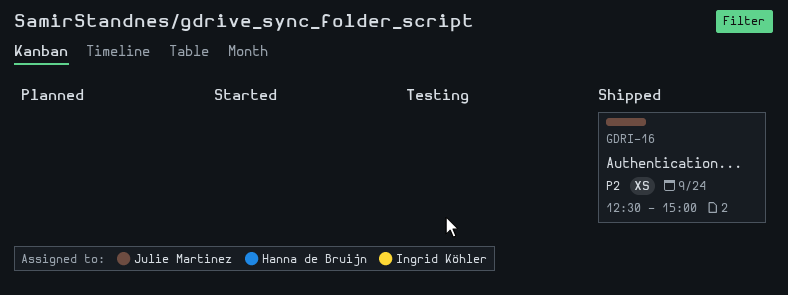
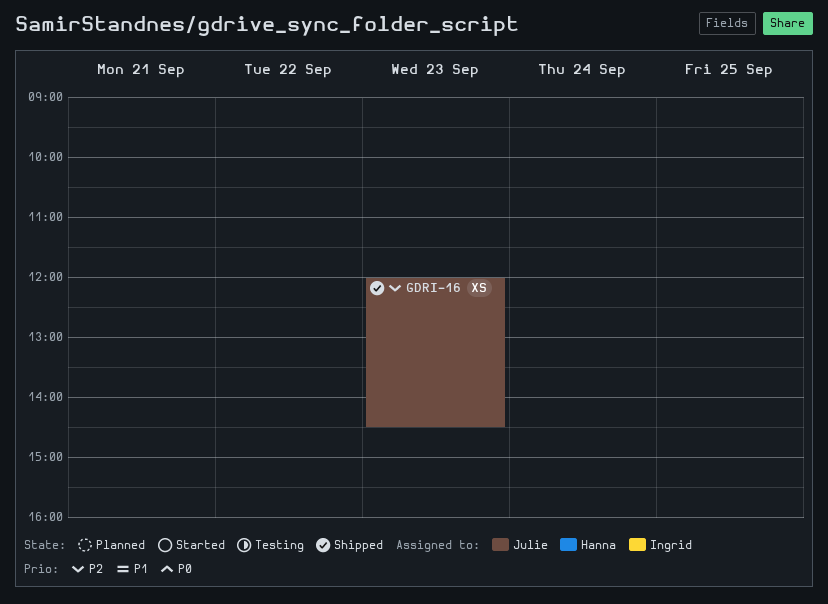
GDRI-16, day: Sep 24 -> Sep 23
GDRI-16, begins: 12:30 -> 12:00
GDRI-16, ends: 15:00 -> 14:30

